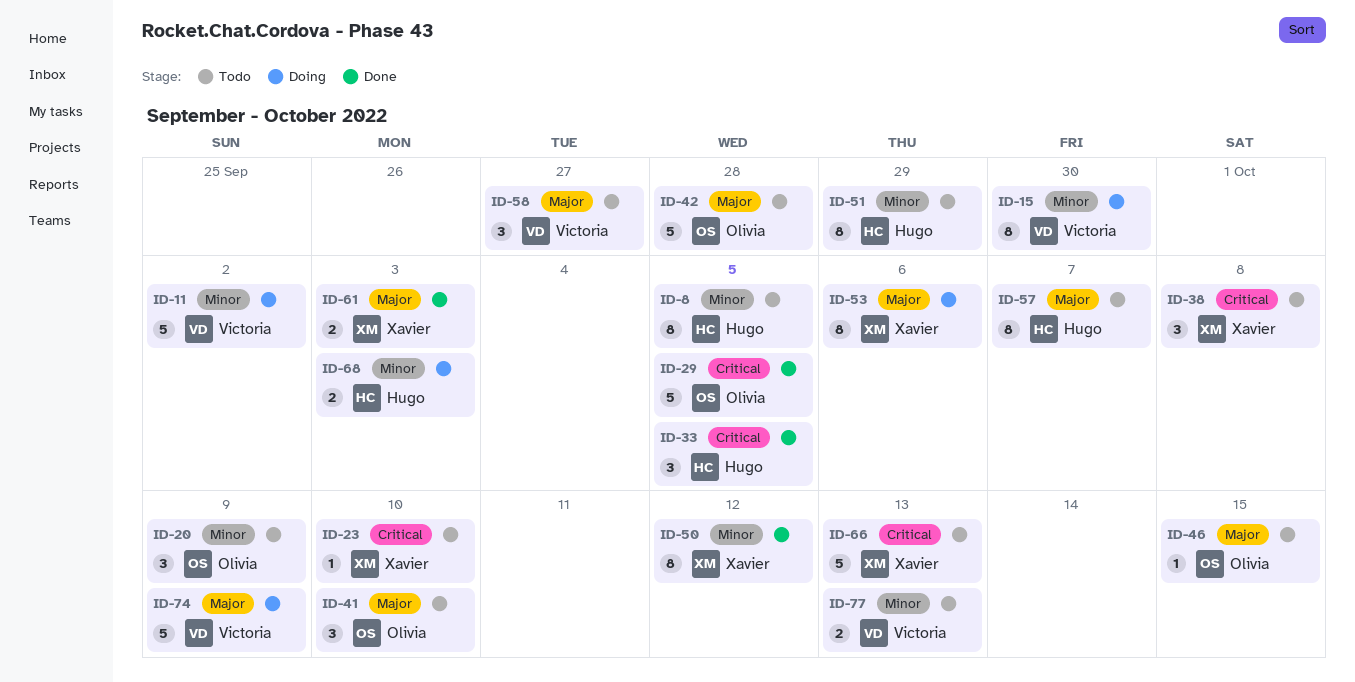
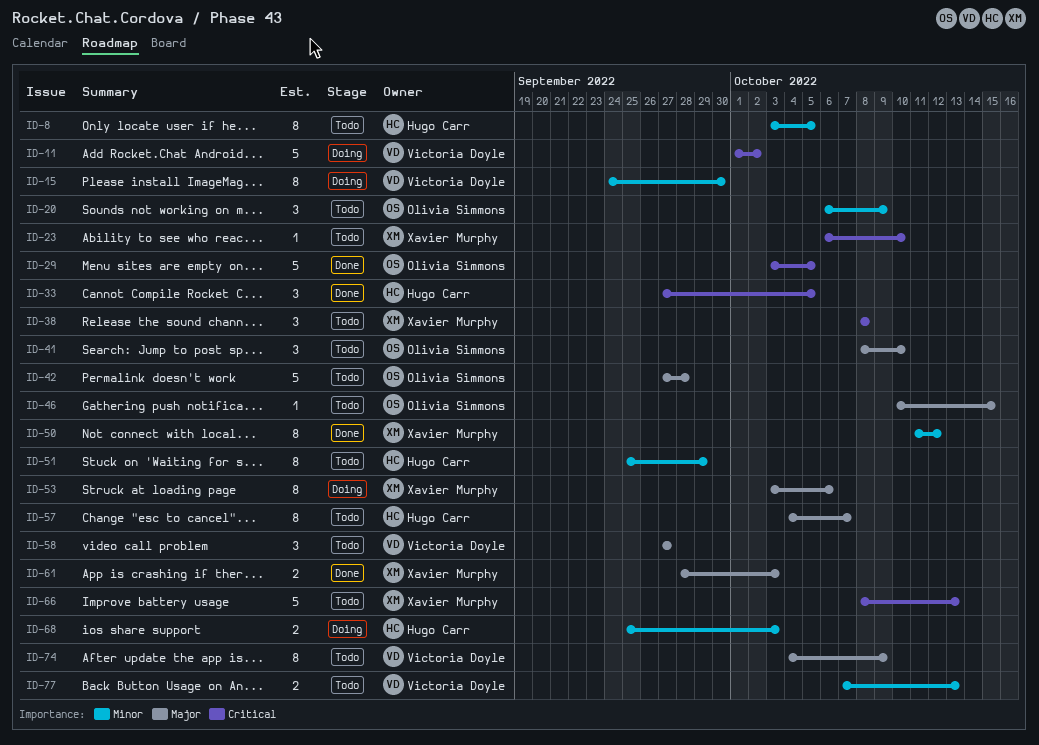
ID-11, priority: Minor -> Critical
ID-74, status: Doing -> Todo
ID-74, estimate: 5 -> 8

